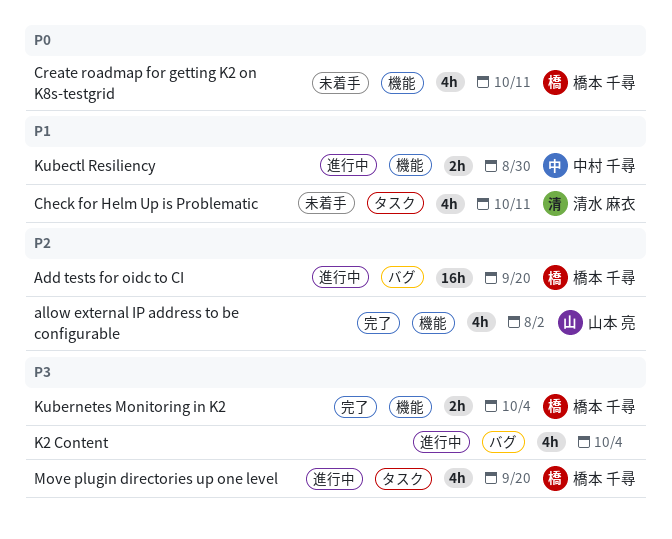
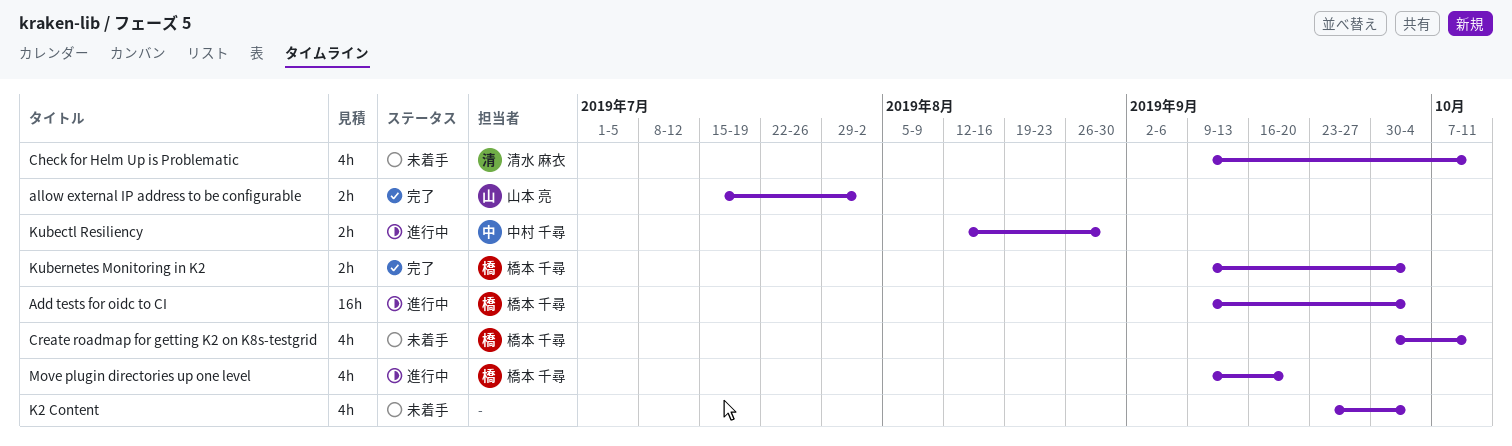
Add tests for oidc to CI, due: Sep 20 -> Oct 4
allow external IP address to be configurable, estimate: 4h -> 2h
K2 Content, status: 進行中 -> 未着手

